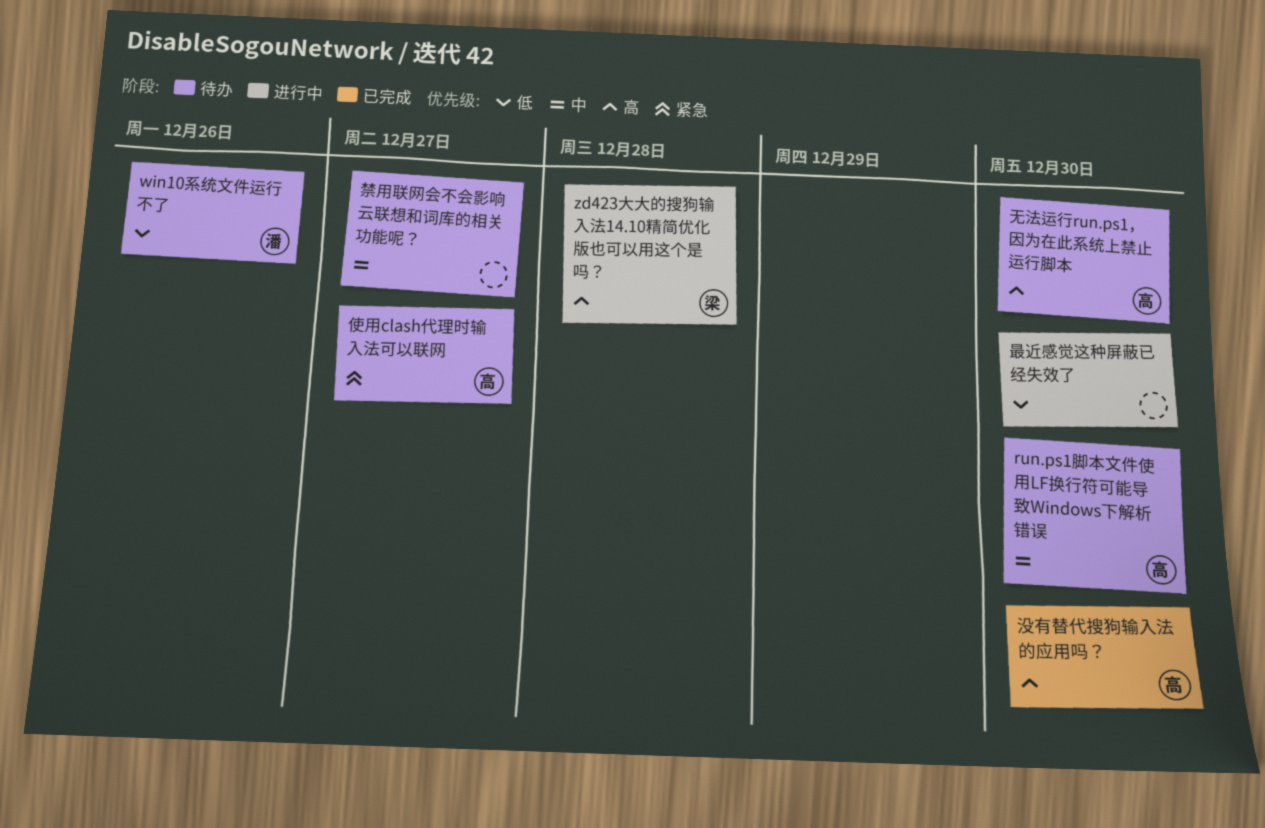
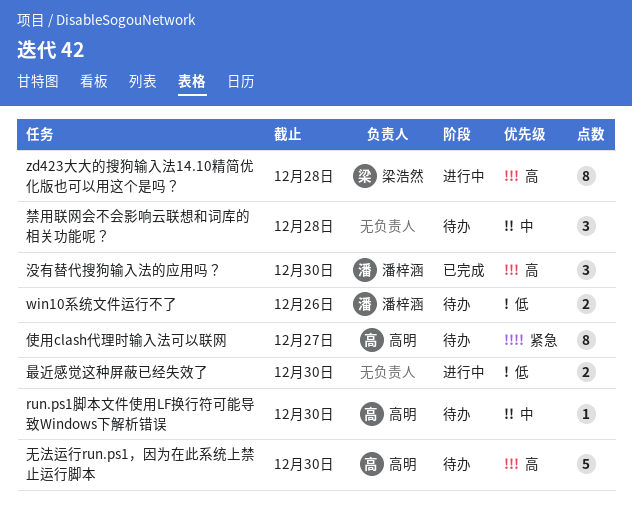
没有替代搜狗输入法的应用吗？, owner: 高明 -> 潘梓涵
禁用联网会不会影响云联想和词库的相关功能呢？, due: Dec 27 -> Dec 28

